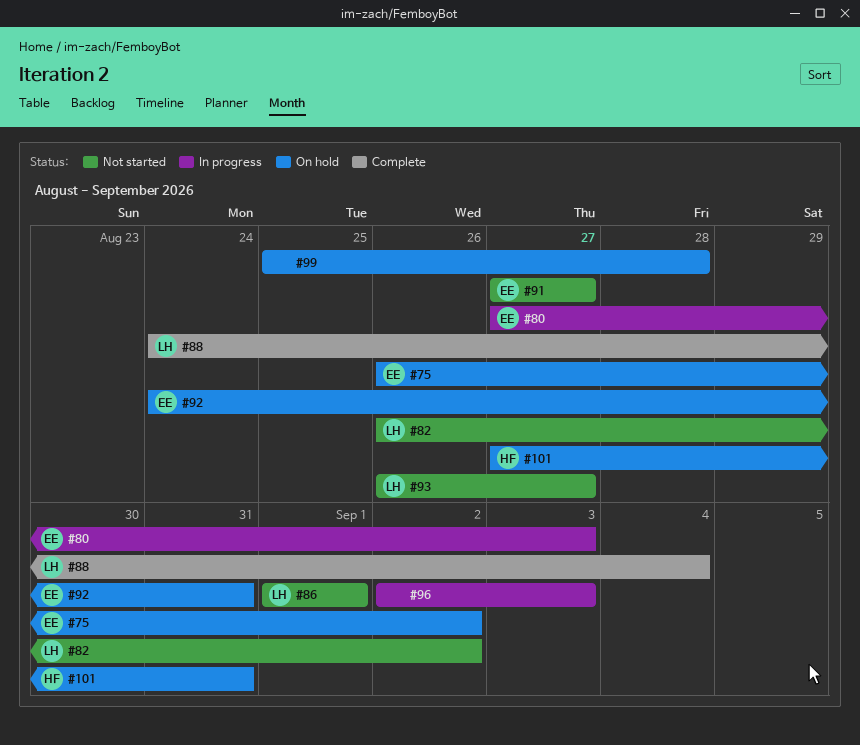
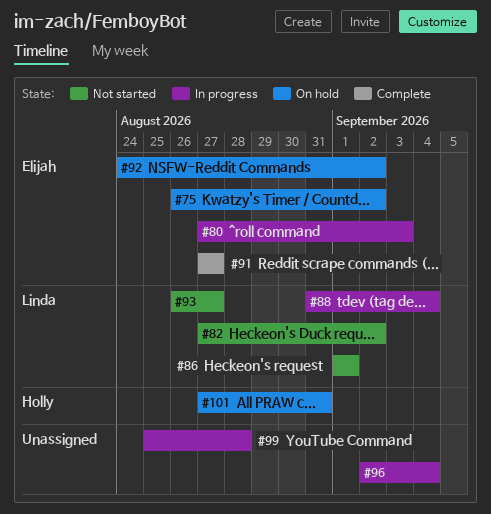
#82, start: Aug 26 -> Aug 27
#88, status: Complete -> In progress
#88, start: Aug 24 -> Aug 31
#91, status: Not started -> Complete
#92, due: Aug 31 -> Sep 2
#96, due: Sep 3 -> Sep 4
#99, status: On hold -> In progress

